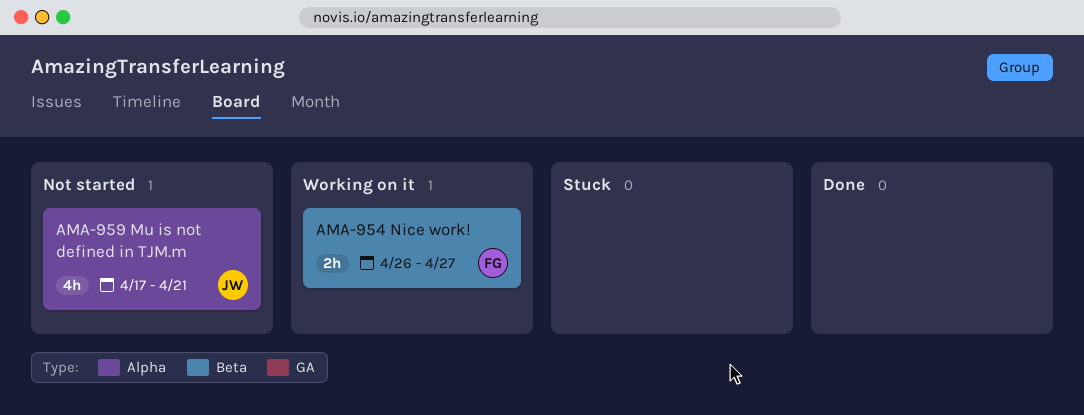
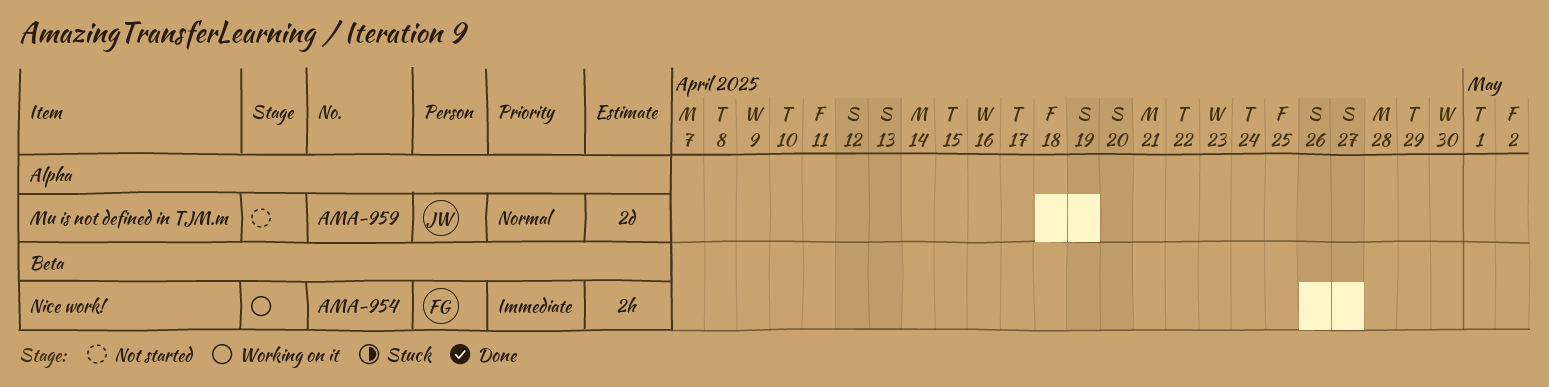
AMA-959, estimate: 4h -> 2d
AMA-959, start: Apr 17 -> Apr 18
AMA-959, due: Apr 21 -> Apr 19

